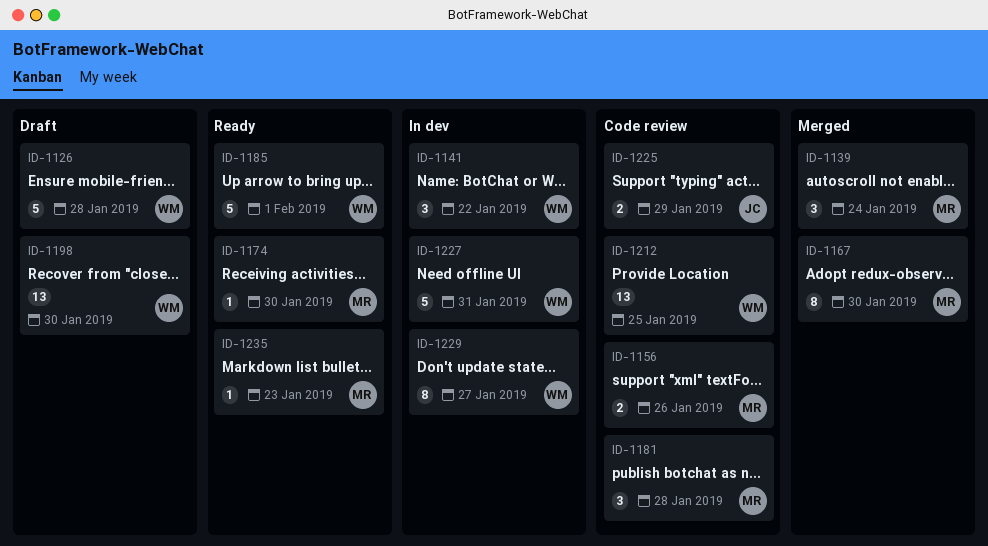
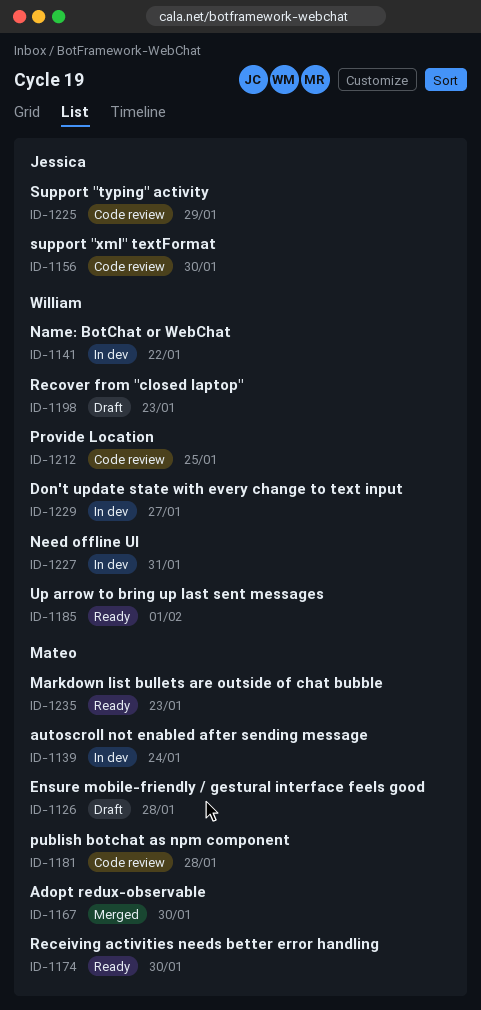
ID-1126, owner: William -> Mateo
ID-1139, status: Merged -> In dev
ID-1156, owner: Mateo -> Jessica
ID-1156, due: Jan 26 -> Jan 30
ID-1198, due: Jan 30 -> Jan 23

